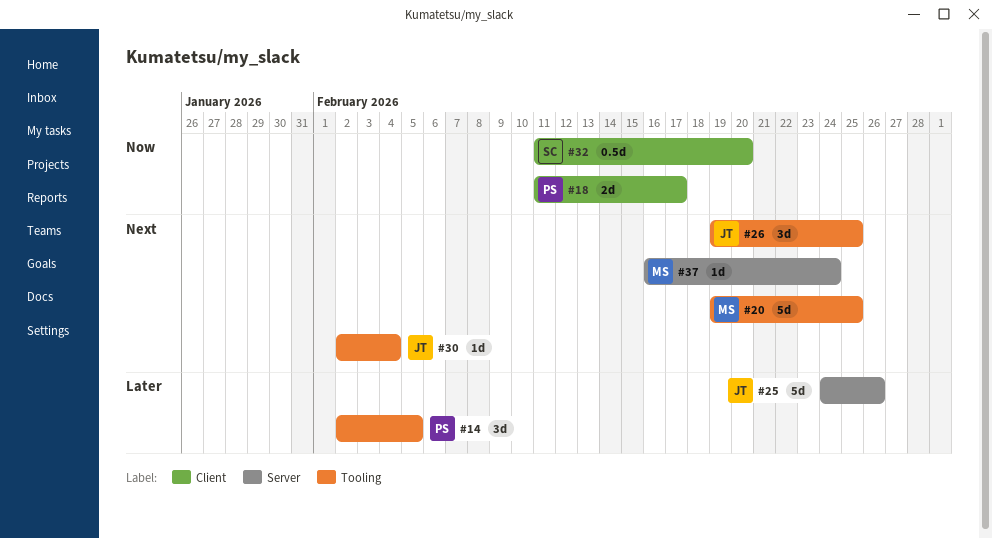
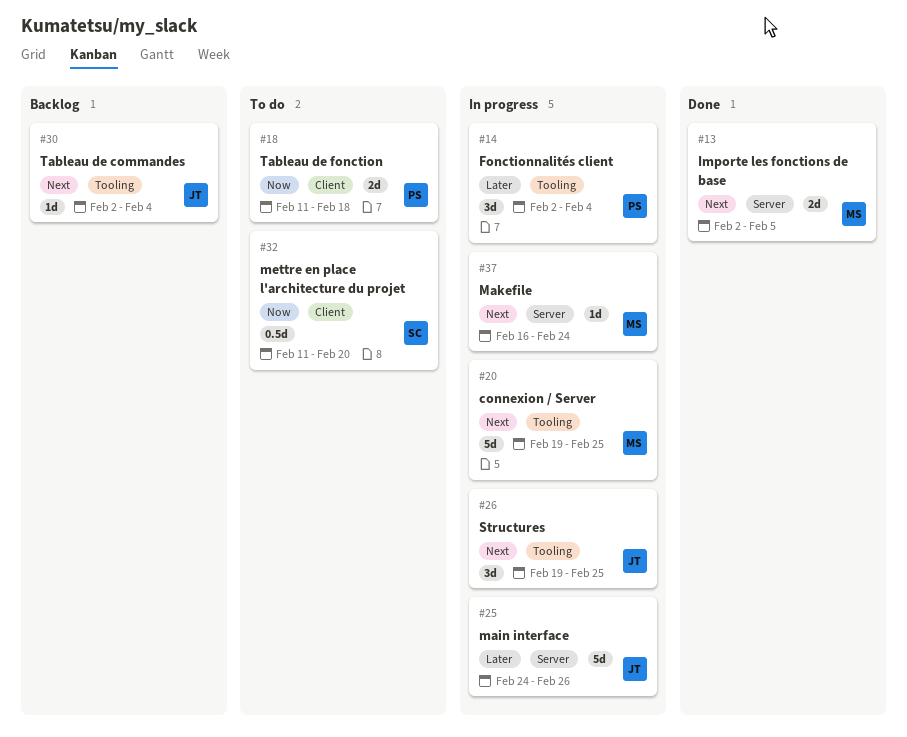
#13: none -> present
#14, due: Feb 5 -> Feb 4
#18, due: Feb 17 -> Feb 18

